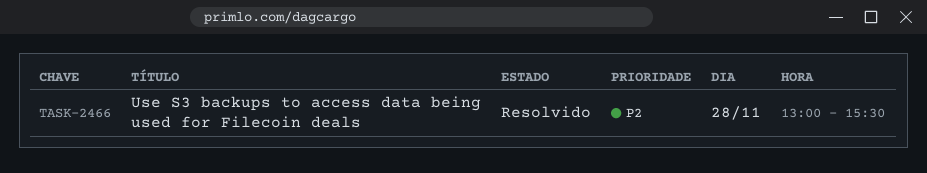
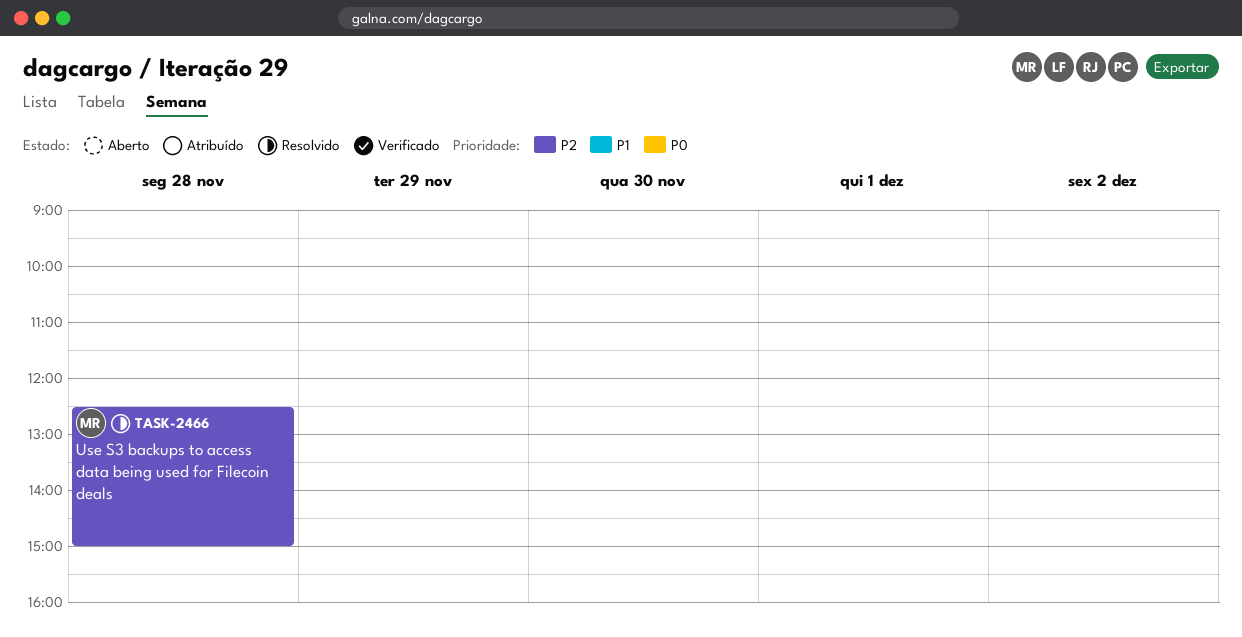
TASK-2466, begins: 13:00 -> 12:30
TASK-2466, ends: 15:30 -> 15:00

